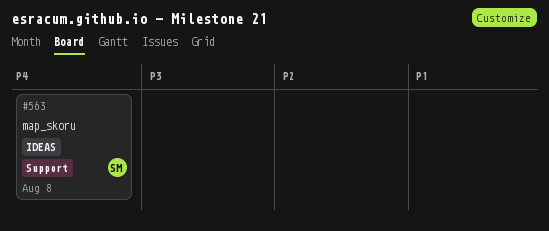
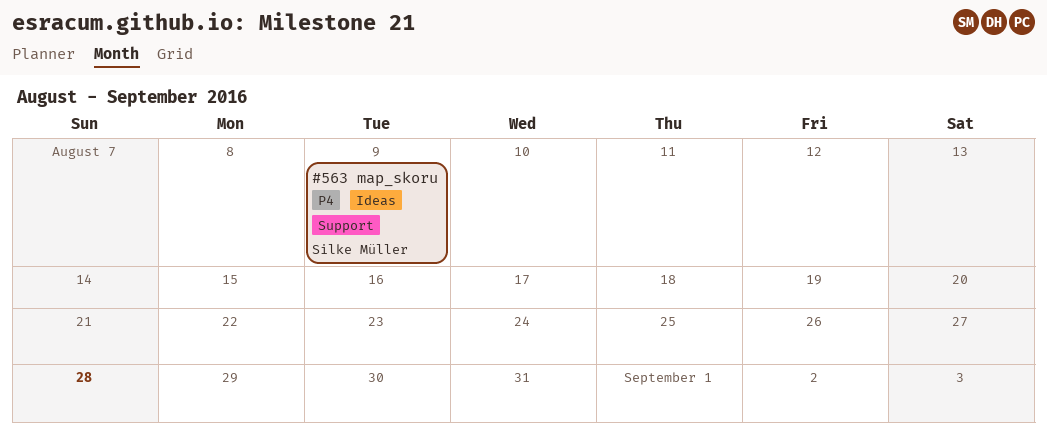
#563, due: Aug 8 -> Aug 9

